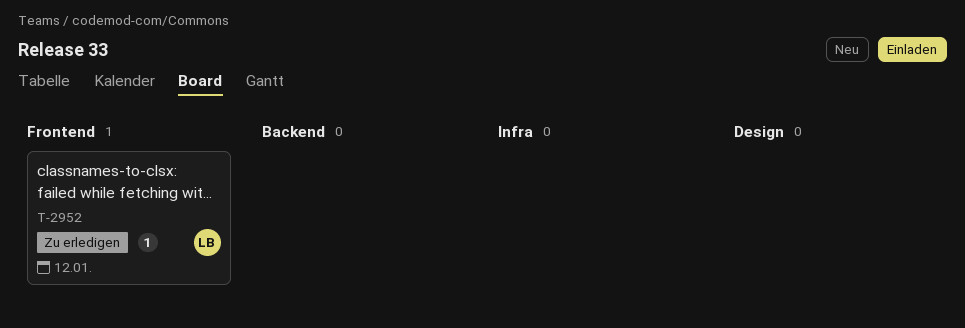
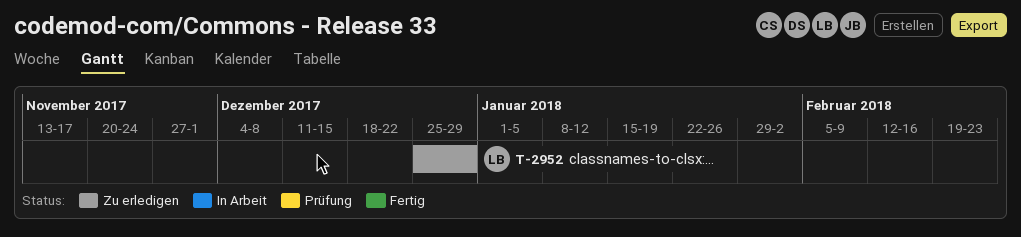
T-2952, due: Jan 12 -> Dec 29

